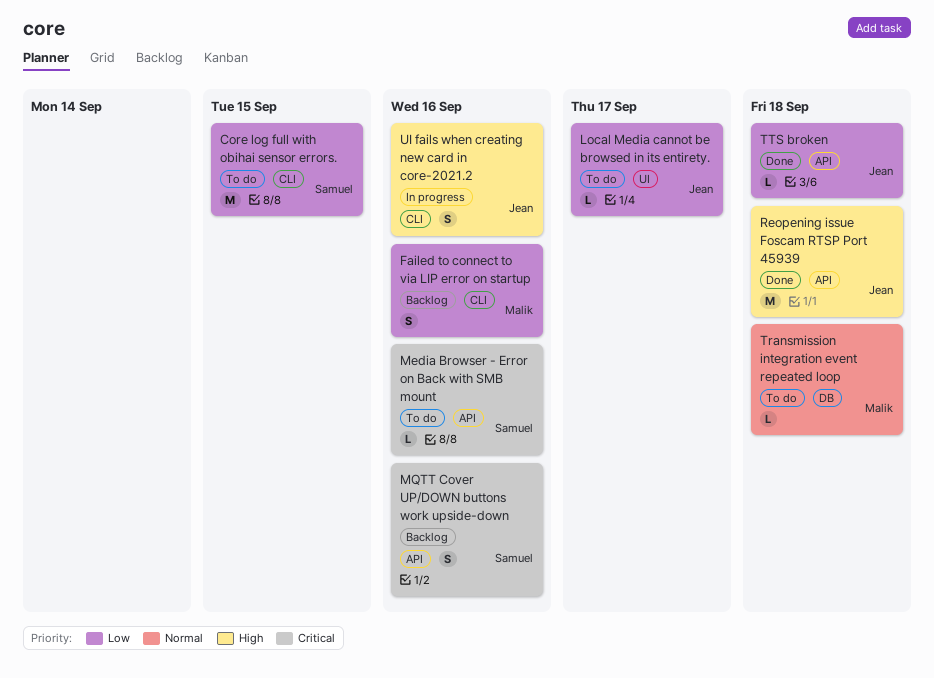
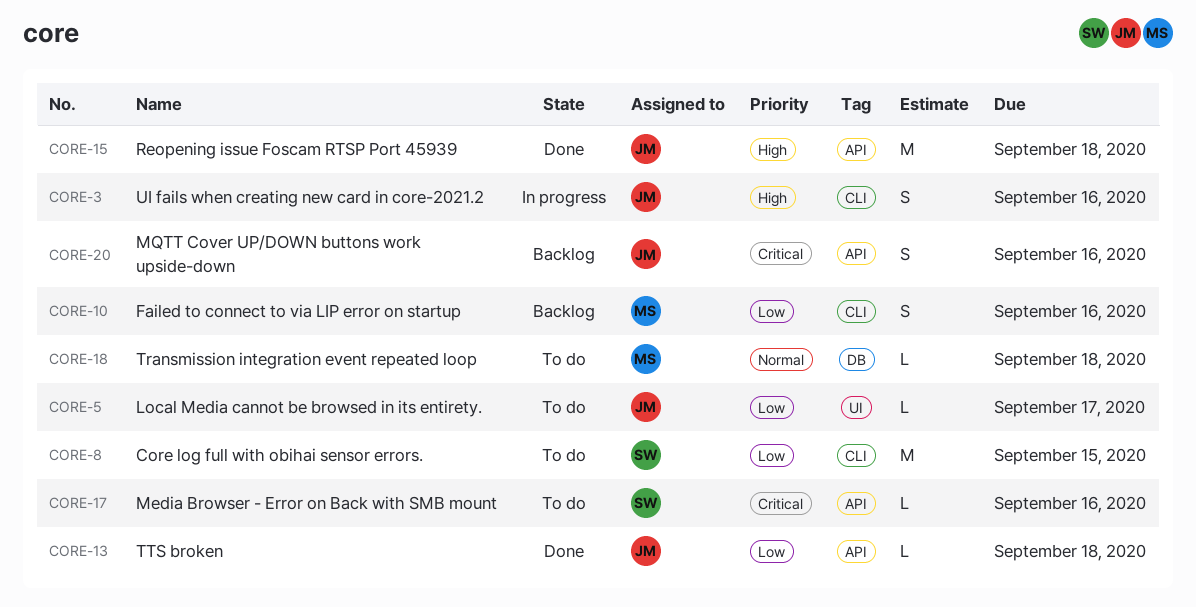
MQTT Cover UP/DOWN buttons work upside-down, owner: Samuel -> Jean

